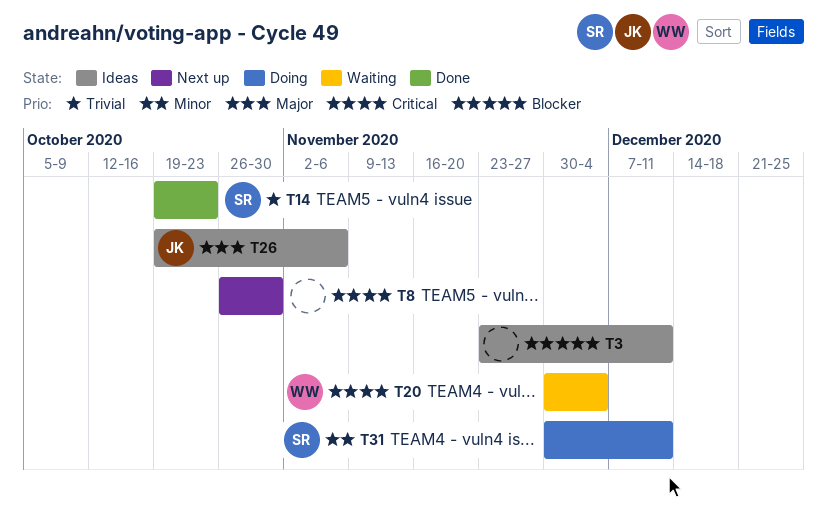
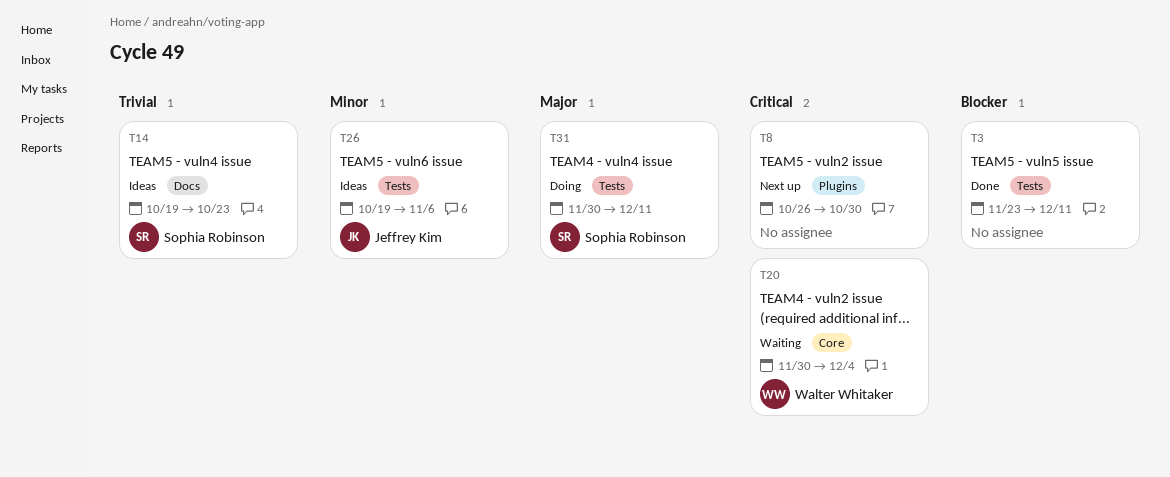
T3, status: Ideas -> Done
T14, status: Done -> Ideas
T26, priority: Major -> Minor
T31, priority: Minor -> Major

